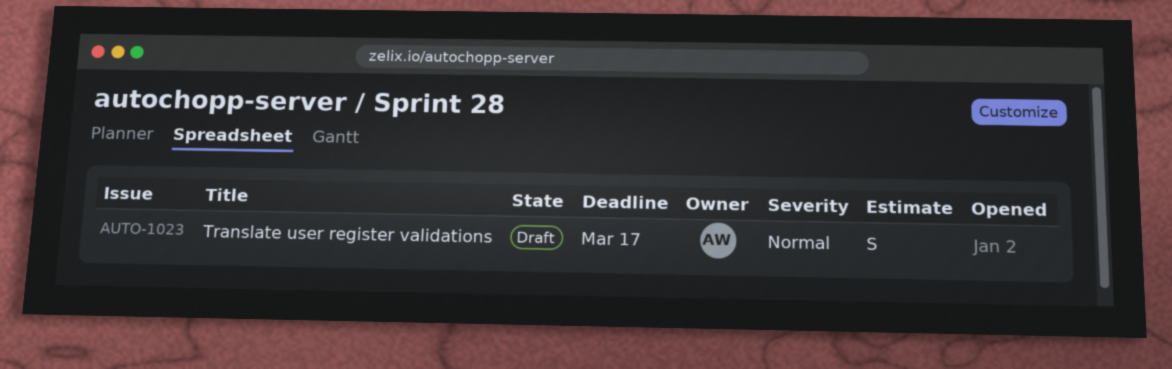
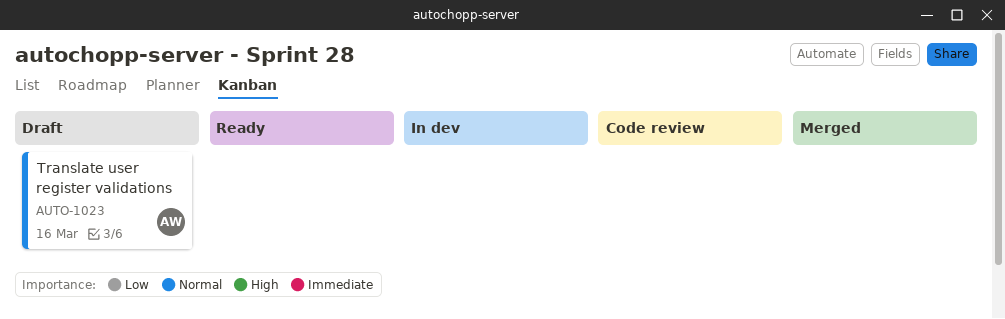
AUTO-1023, due: Mar 17 -> Mar 16

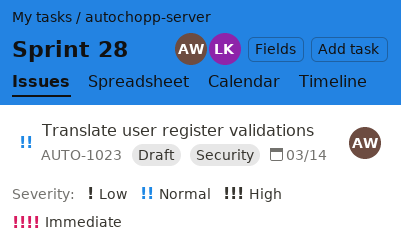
AUTO-1023, due: Mar 16 -> Mar 14

